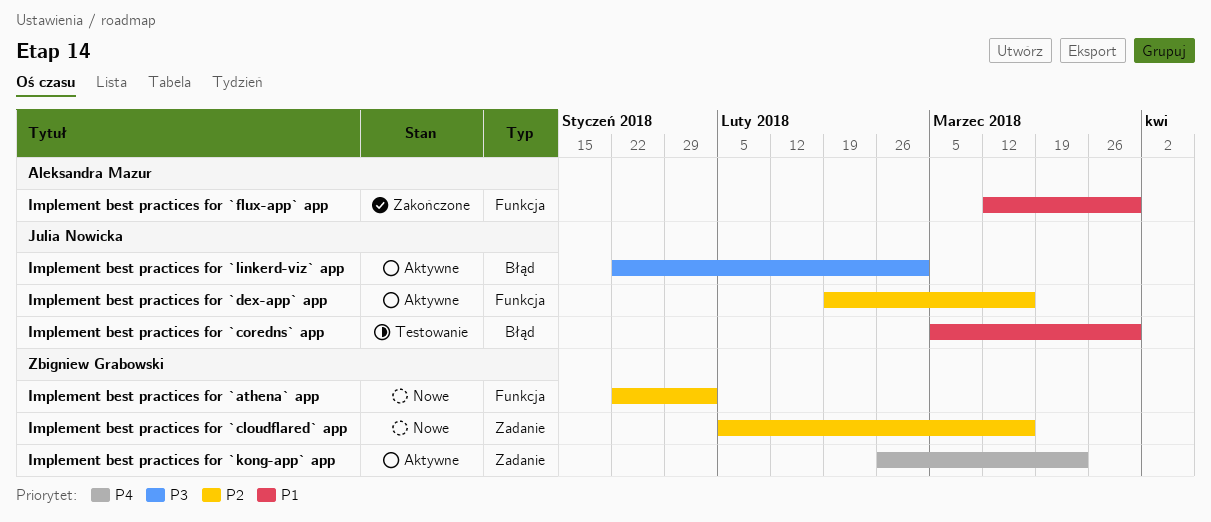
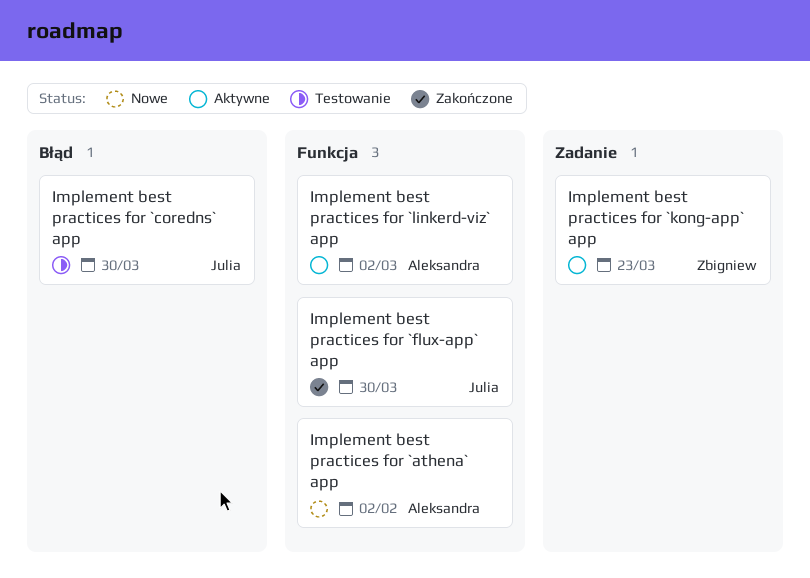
Implement best practices for `athena` app, owner: Zbigniew Grabowski -> Aleksandra Mazur
Implement best practices for `cloudflared` app: present -> none
Implement best practices for `dex-app` app: present -> none
Implement best practices for `flux-app` app, owner: Aleksandra Mazur -> Julia Nowicka
Implement best practices for `linkerd-viz` app, owner: Julia Nowicka -> Aleksandra Mazur
Implement best practices for `linkerd-viz` app, label: Błąd -> Funkcja

